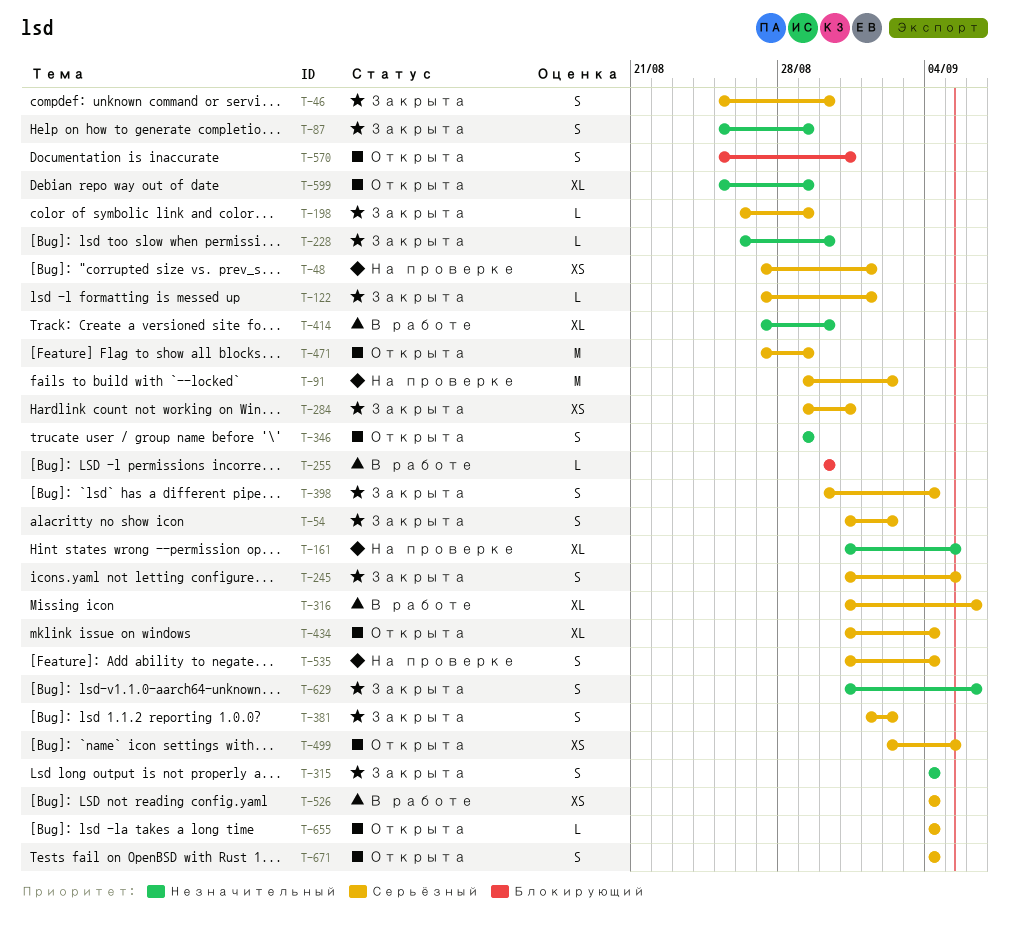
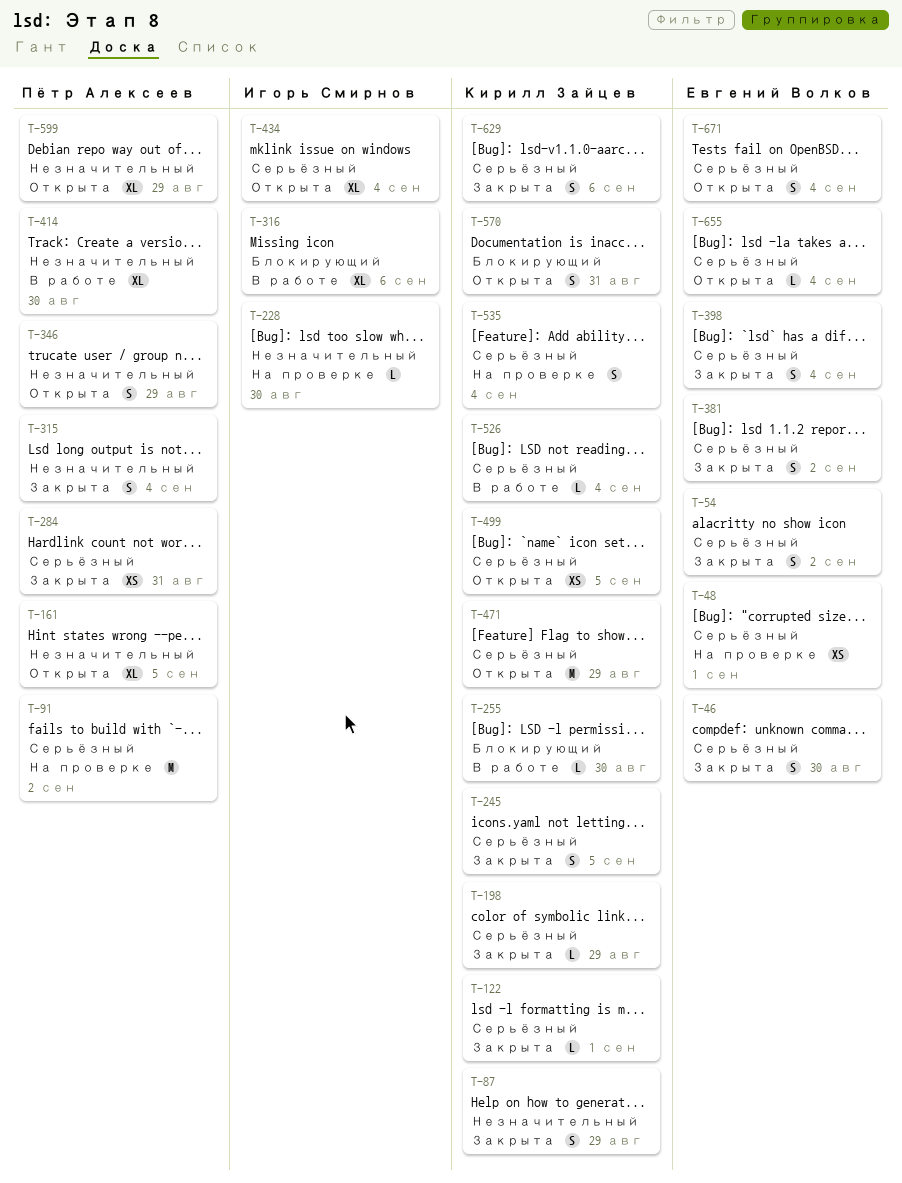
T-161, status: На проверке -> Открыта
T-228, status: Закрыта -> На проверке
T-316, priority: Серьёзный -> Блокирующий
T-526, estimate: XS -> L
T-629, priority: Незначительный -> Серьёзный

